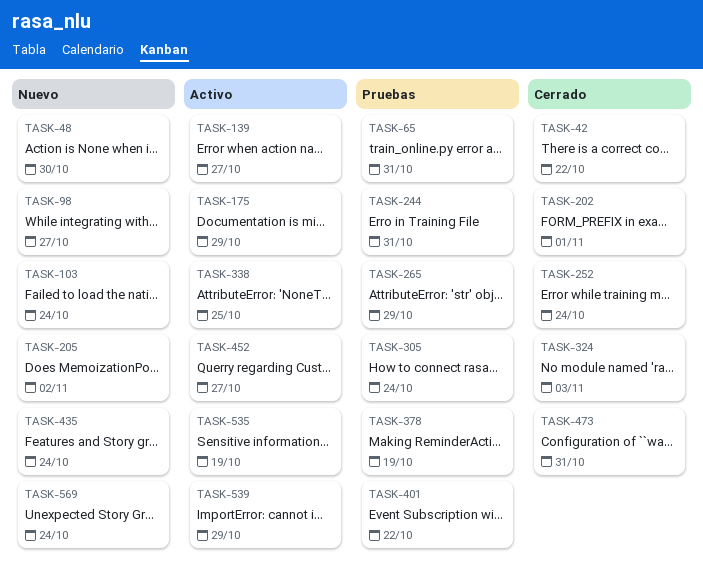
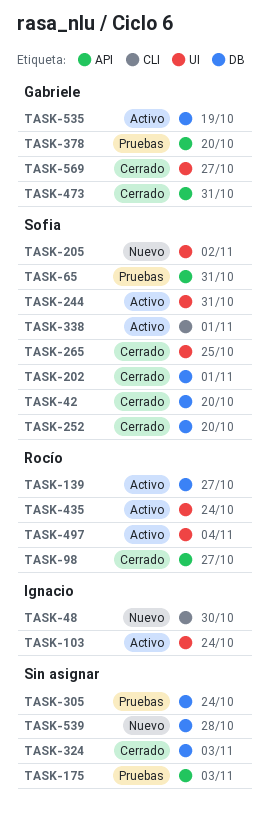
TASK-42, due: Oct 22 -> Oct 20
TASK-98, status: Nuevo -> Cerrado
TASK-103, status: Nuevo -> Activo
TASK-175, status: Activo -> Pruebas
TASK-175, due: Oct 29 -> Nov 3
TASK-244, status: Pruebas -> Activo
TASK-252, due: Oct 24 -> Oct 20
TASK-265, status: Pruebas -> Cerrado
TASK-265, due: Oct 29 -> Oct 25
TASK-338, due: Oct 25 -> Nov 1
TASK-378, due: Oct 19 -> Oct 20
TASK-401: present -> none
TASK-435, status: Nuevo -> Activo
TASK-452: present -> none
TASK-497: none -> present
TASK-539, status: Activo -> Nuevo
TASK-539, due: Oct 29 -> Oct 28
TASK-569, status: Nuevo -> Cerrado
TASK-569, due: Oct 24 -> Oct 27

